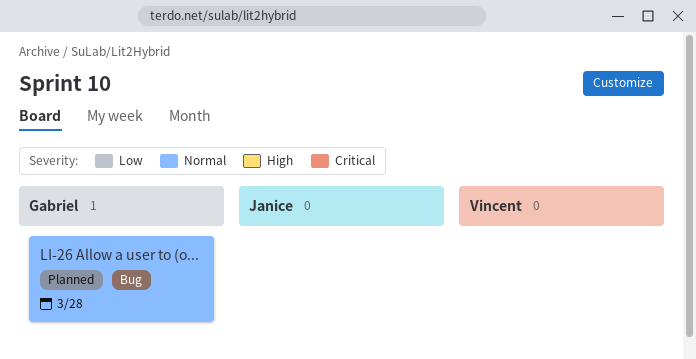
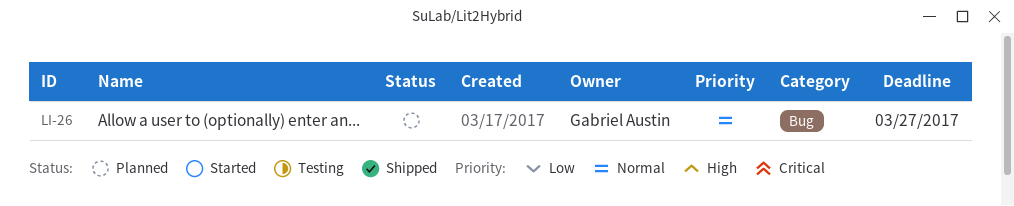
LI-26, due: Mar 28 -> Mar 27

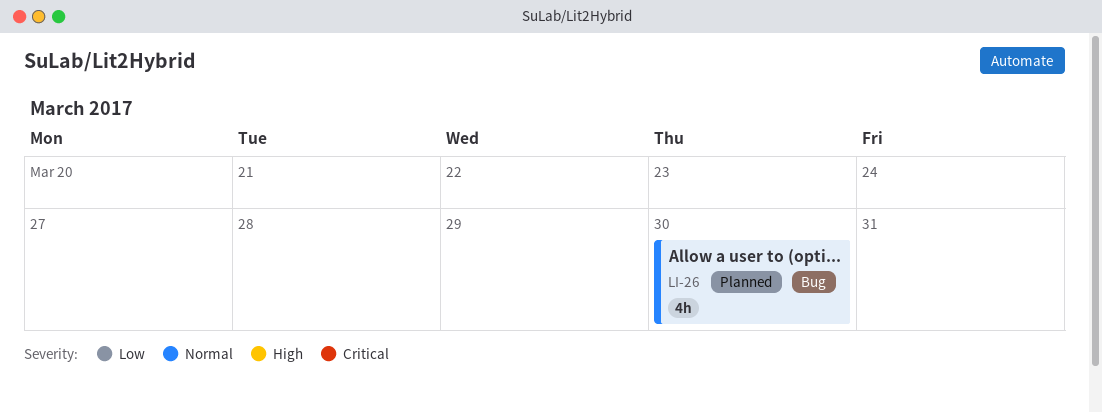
LI-26, due: Mar 27 -> Mar 30

